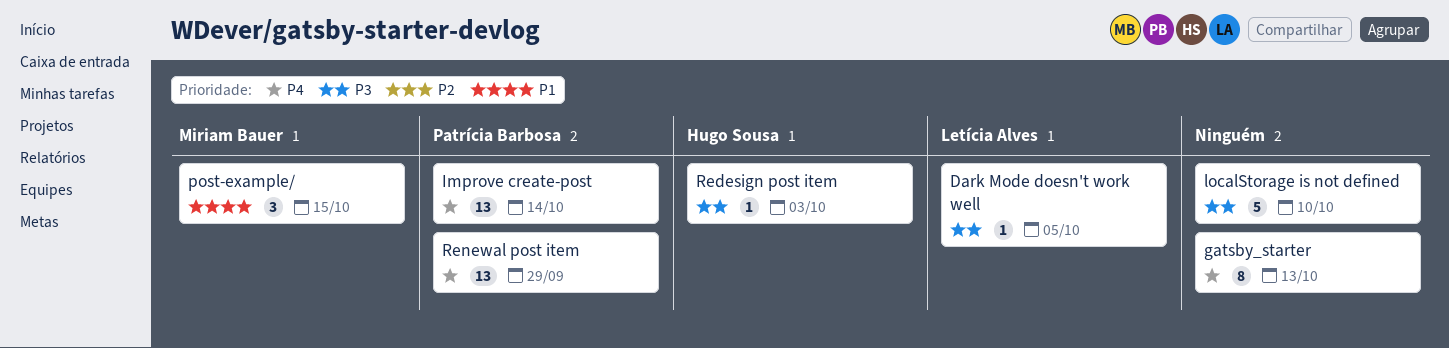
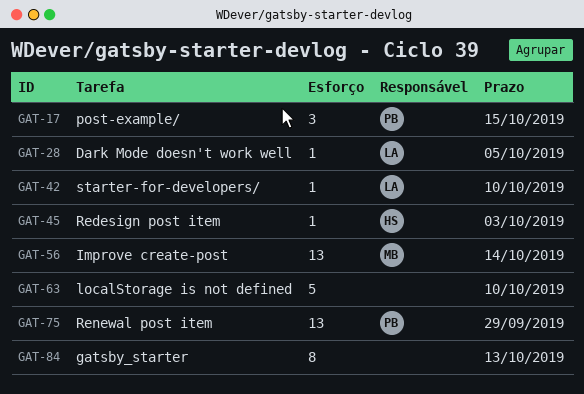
Improve create-post, owner: Patrícia Barbosa -> Miriam Bauer
post-example/, owner: Miriam Bauer -> Patrícia Barbosa
starter-for-developers/: none -> present

